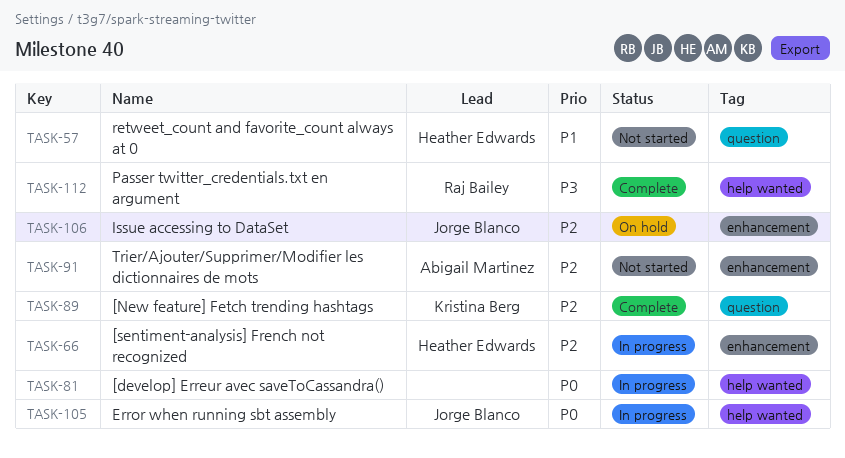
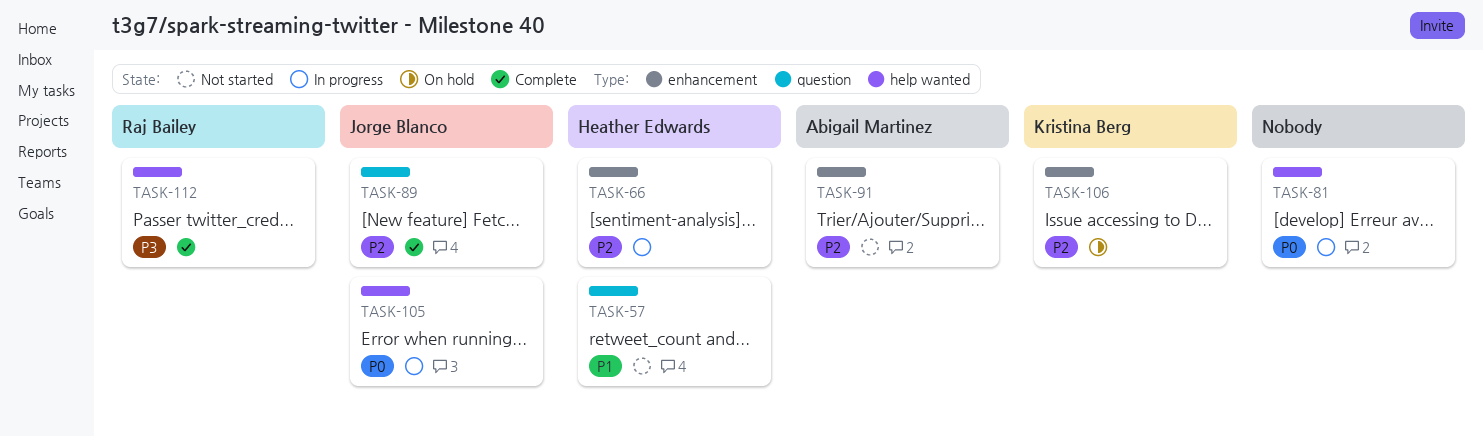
TASK-89, owner: Kristina Berg -> Jorge Blanco
TASK-106, owner: Jorge Blanco -> Kristina Berg

